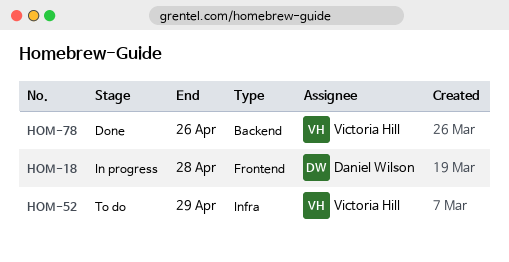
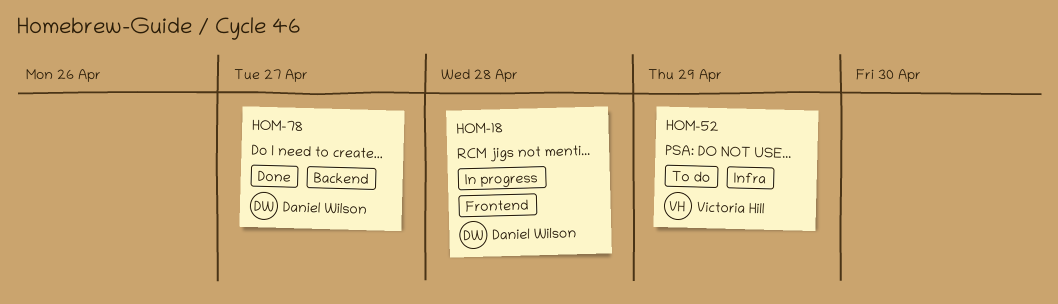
HOM-78, owner: Victoria Hill -> Daniel Wilson
HOM-78, due: Apr 26 -> Apr 27

